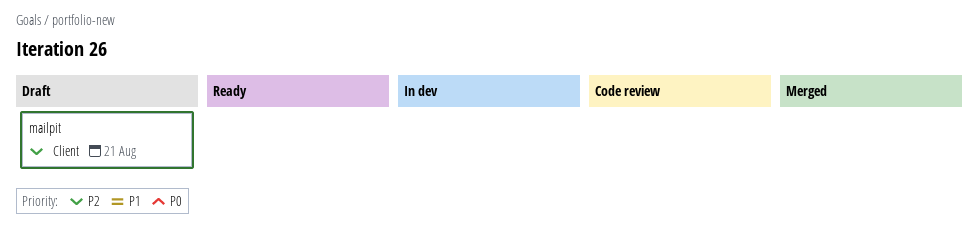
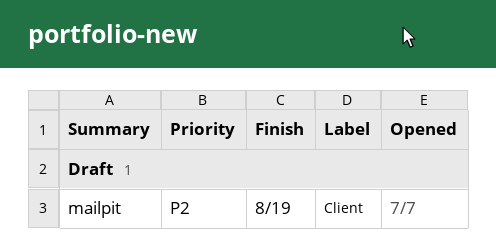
mailpit, due: Aug 21 -> Aug 19

